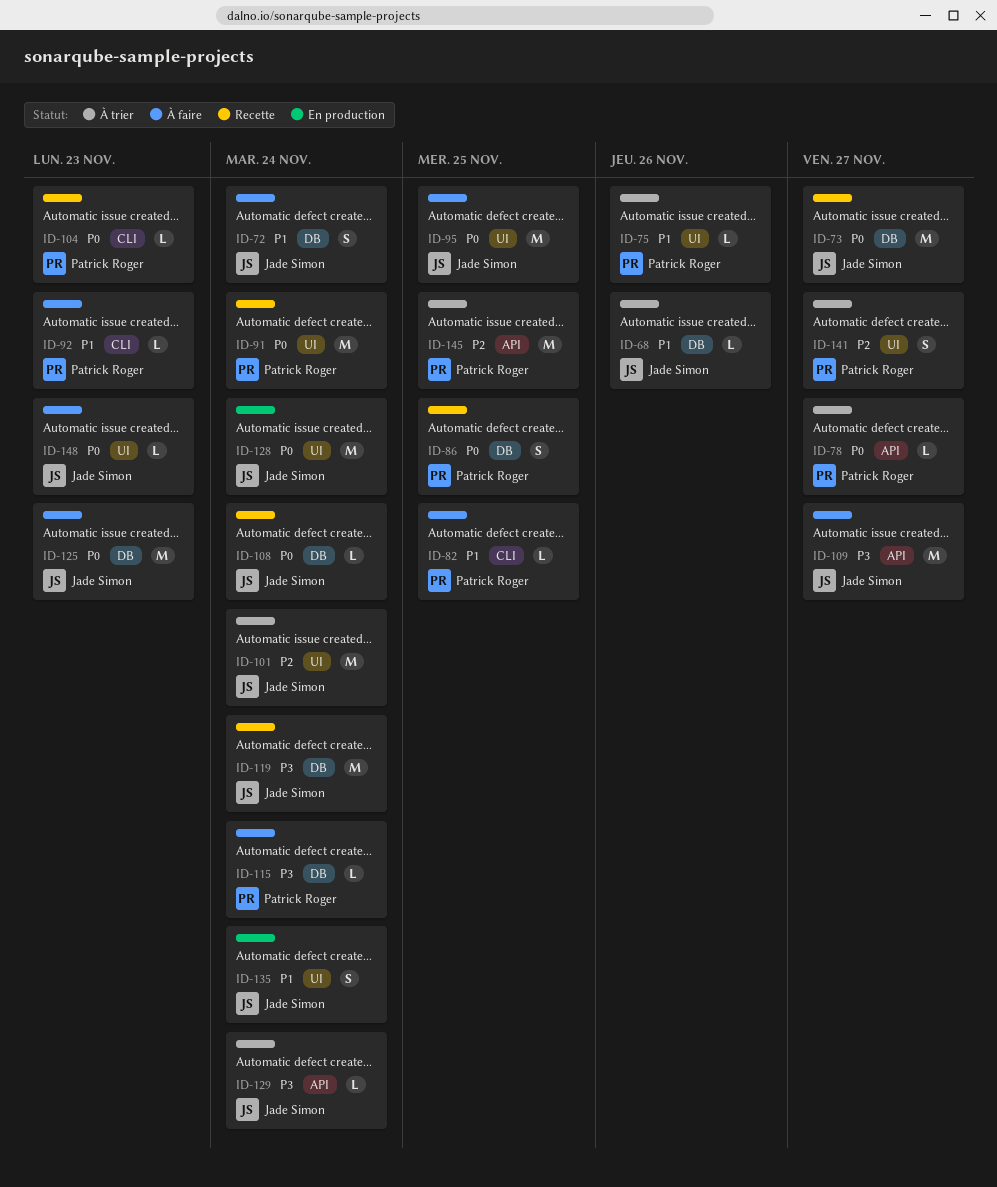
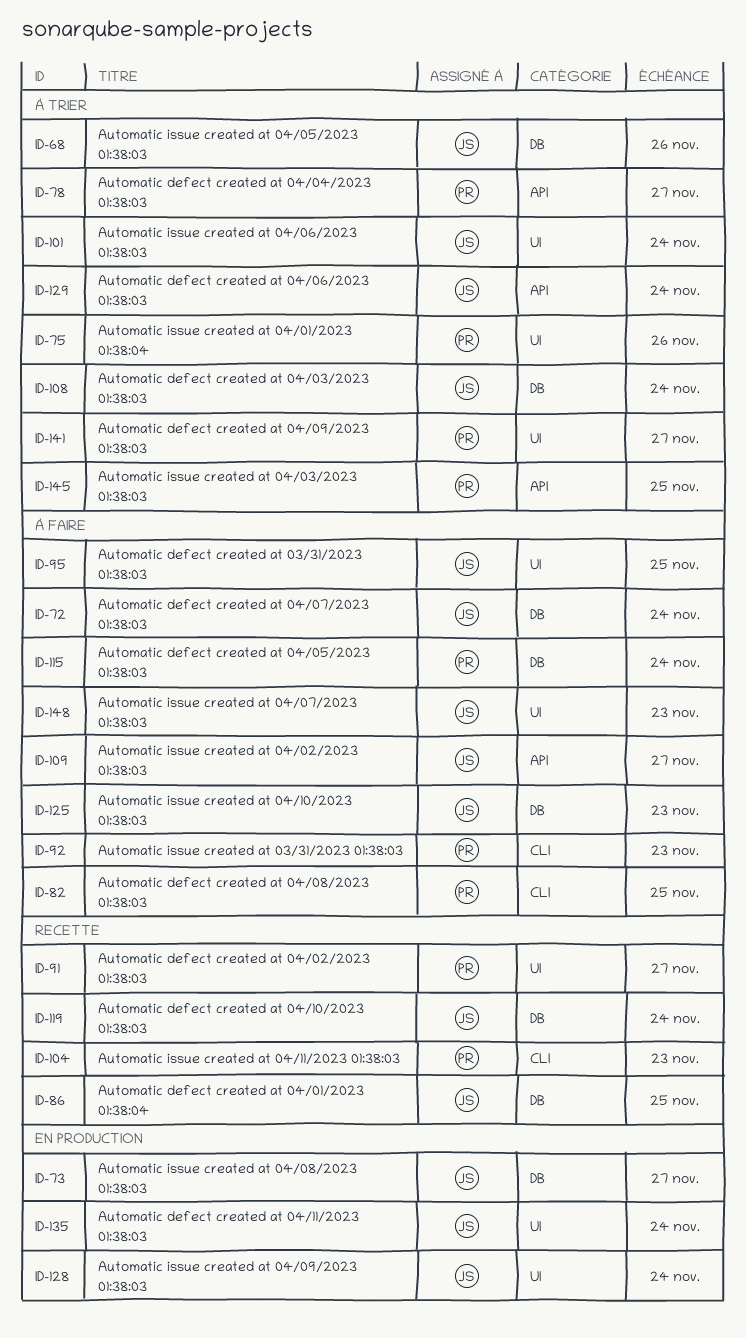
ID-73, status: Recette -> En production
ID-86, owner: Patrick Roger -> Jade Simon
ID-91, due: Nov 24 -> Nov 27
ID-108, status: Recette -> À trier

